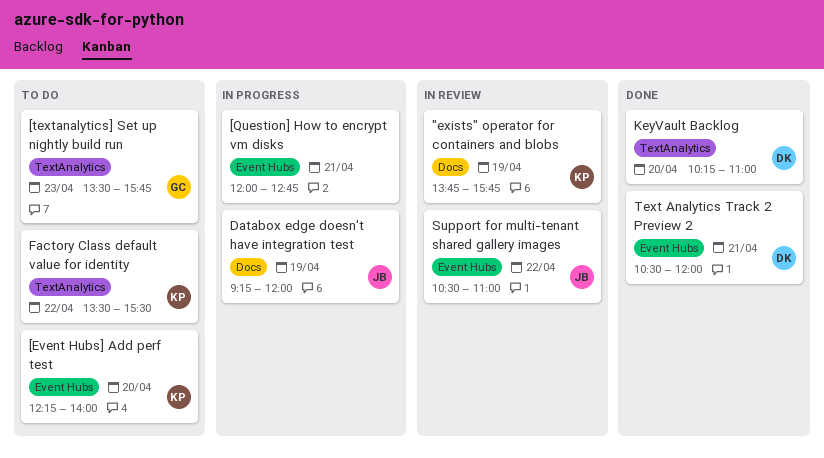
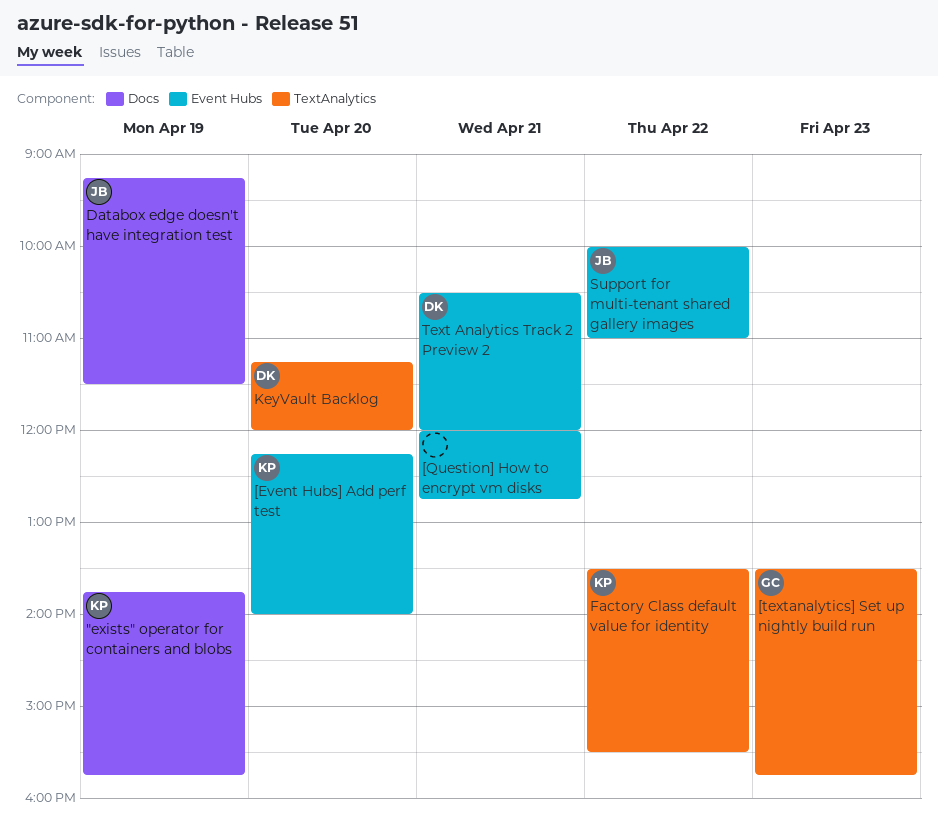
Databox edge doesn't have integration test, ends: 12:00 -> 11:30
KeyVault Backlog, begins: 10:15 -> 11:15
KeyVault Backlog, ends: 11:00 -> 12:00
Support for multi-tenant shared gallery images, begins: 10:30 -> 10:00

